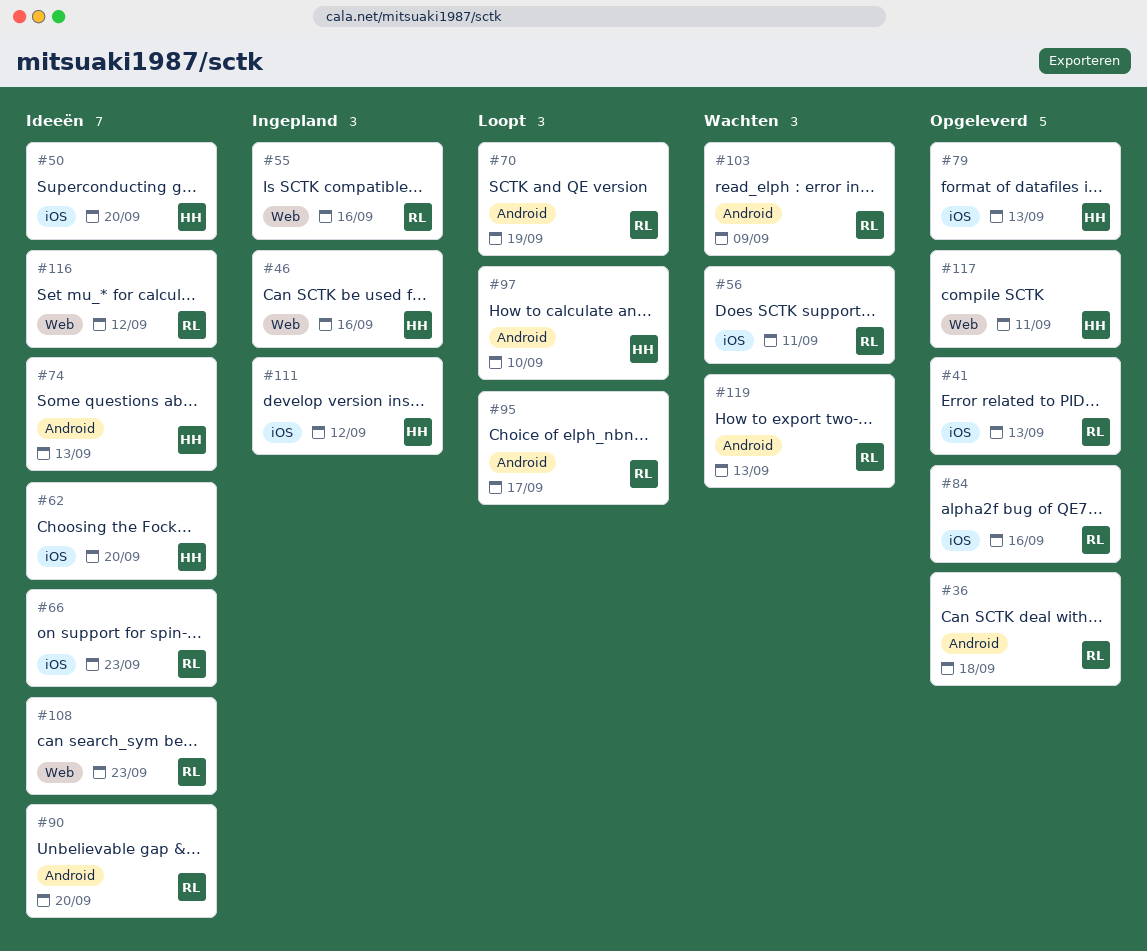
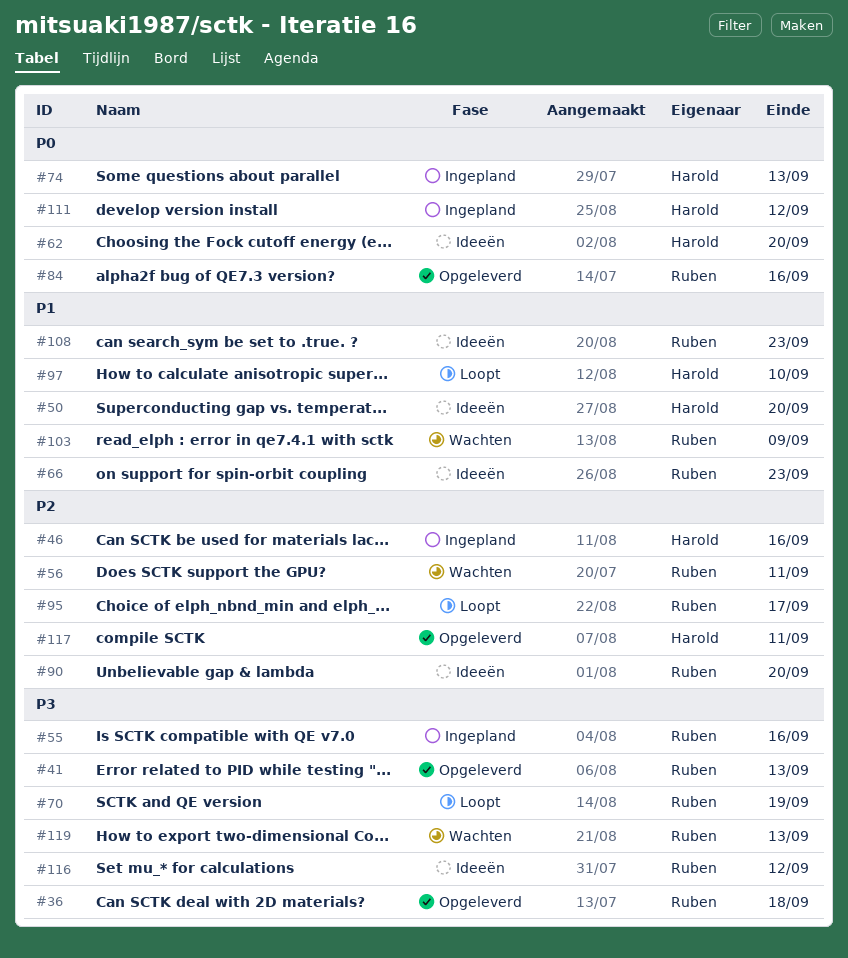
#74, status: Ideeën -> Ingepland
#79: present -> none

